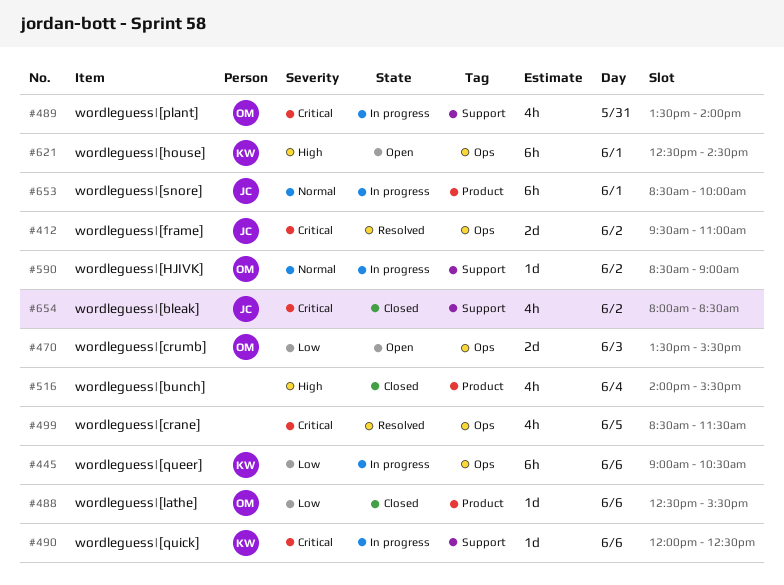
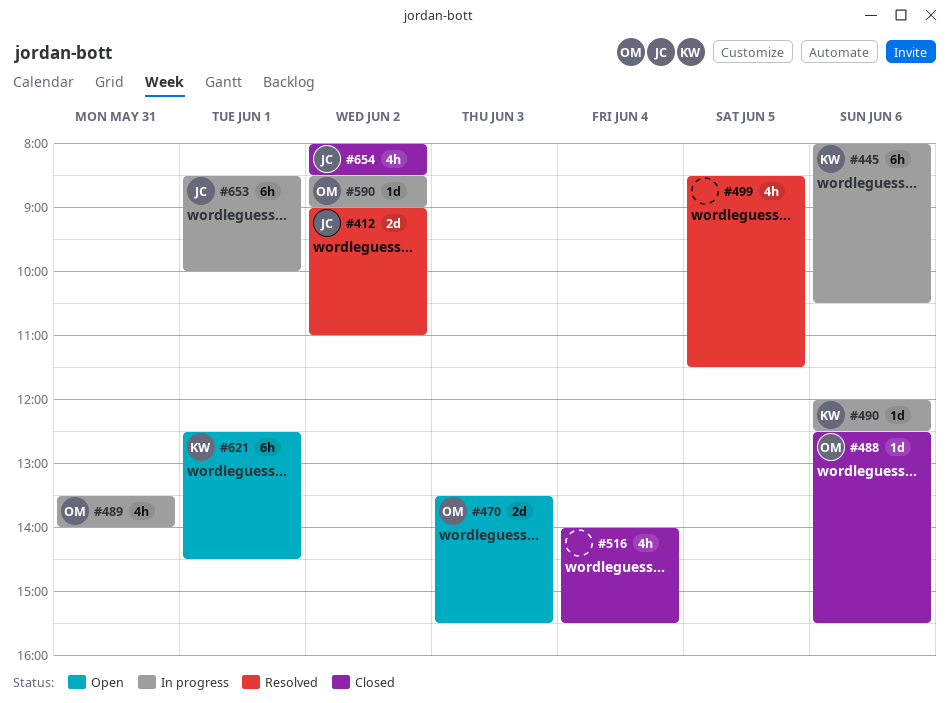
#412, begins: 09:30 -> 09:00
#445, begins: 09:00 -> 08:00

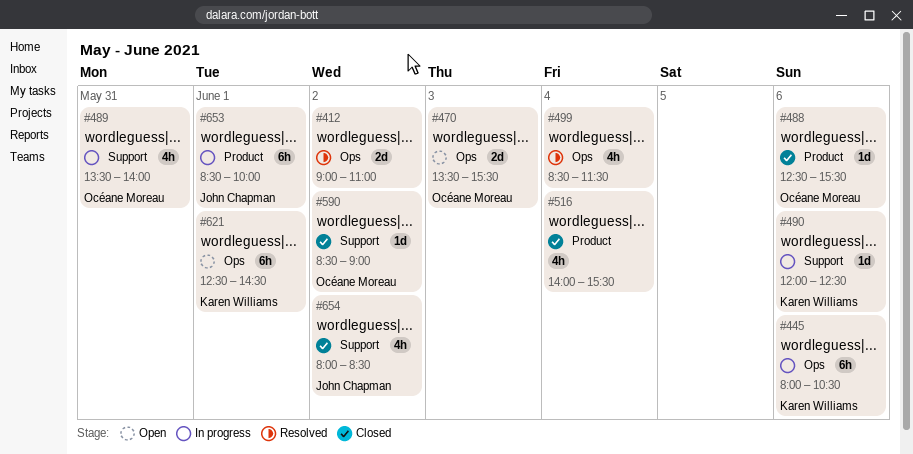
#412, owner: John Chapman -> none
#499, day: Jun 5 -> Jun 4
#590, status: In progress -> Closed

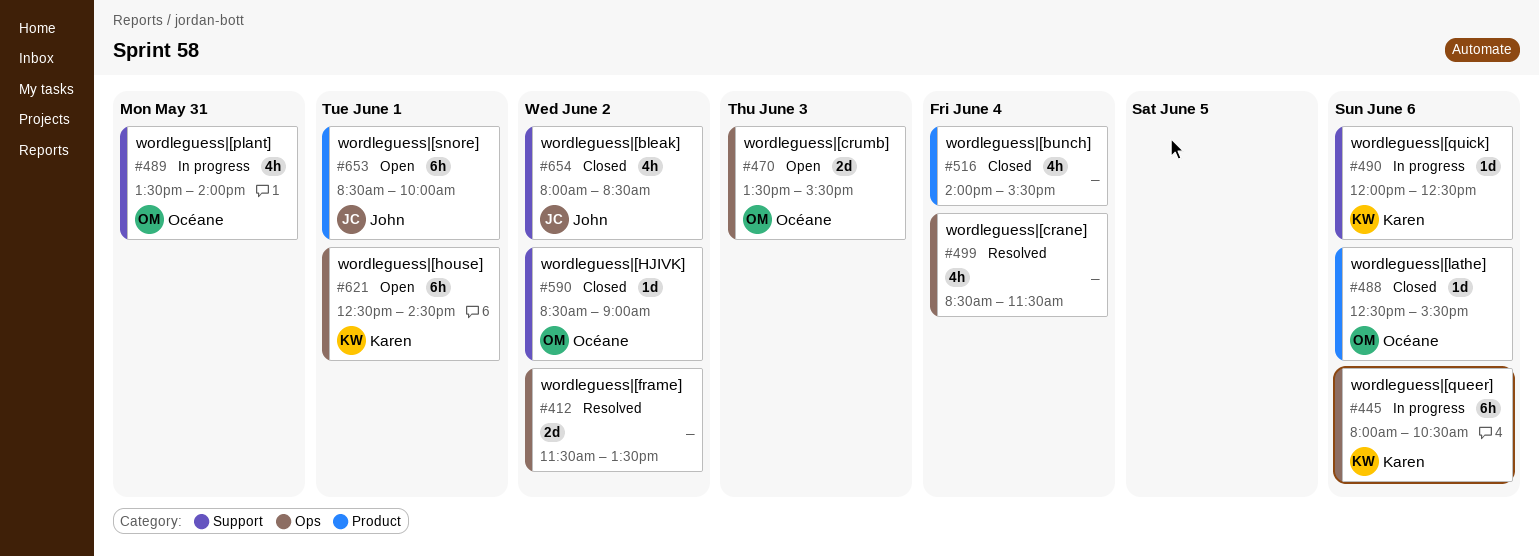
#412, begins: 09:00 -> 11:30
#412, ends: 11:00 -> 13:30
#653, status: In progress -> Open

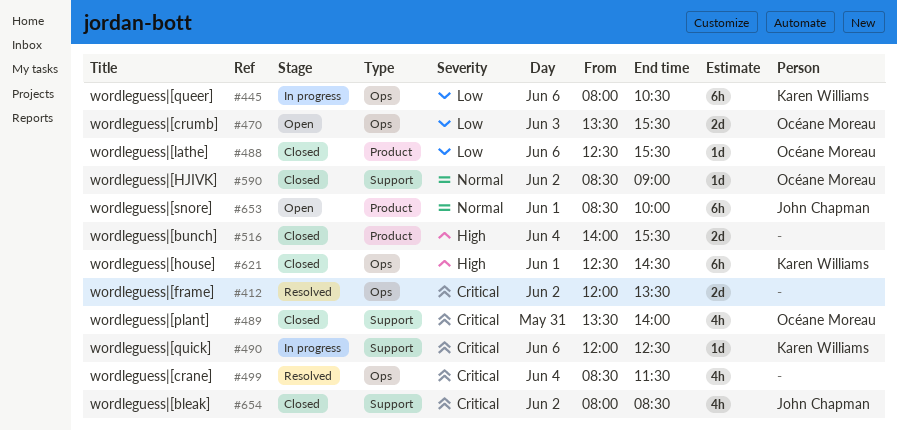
#412, begins: 11:30 -> 12:00
#489, status: In progress -> Closed
#516, estimate: 4h -> 2d
#621, status: Open -> Closed

